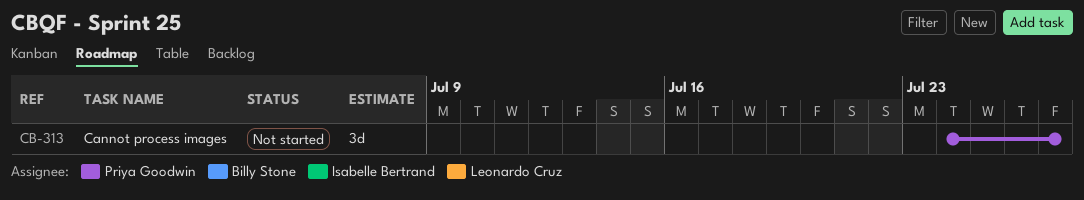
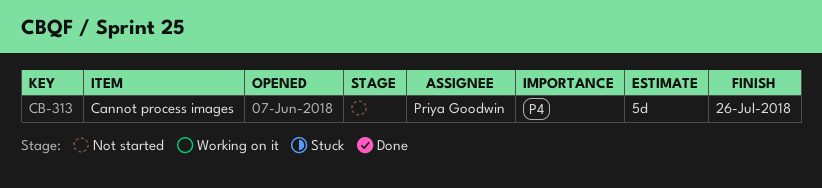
CB-313, estimate: 3d -> 5d
CB-313, due: Jul 27 -> Jul 26

